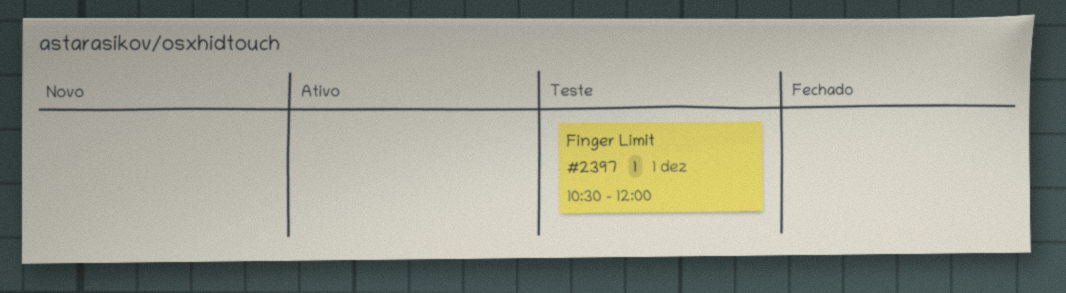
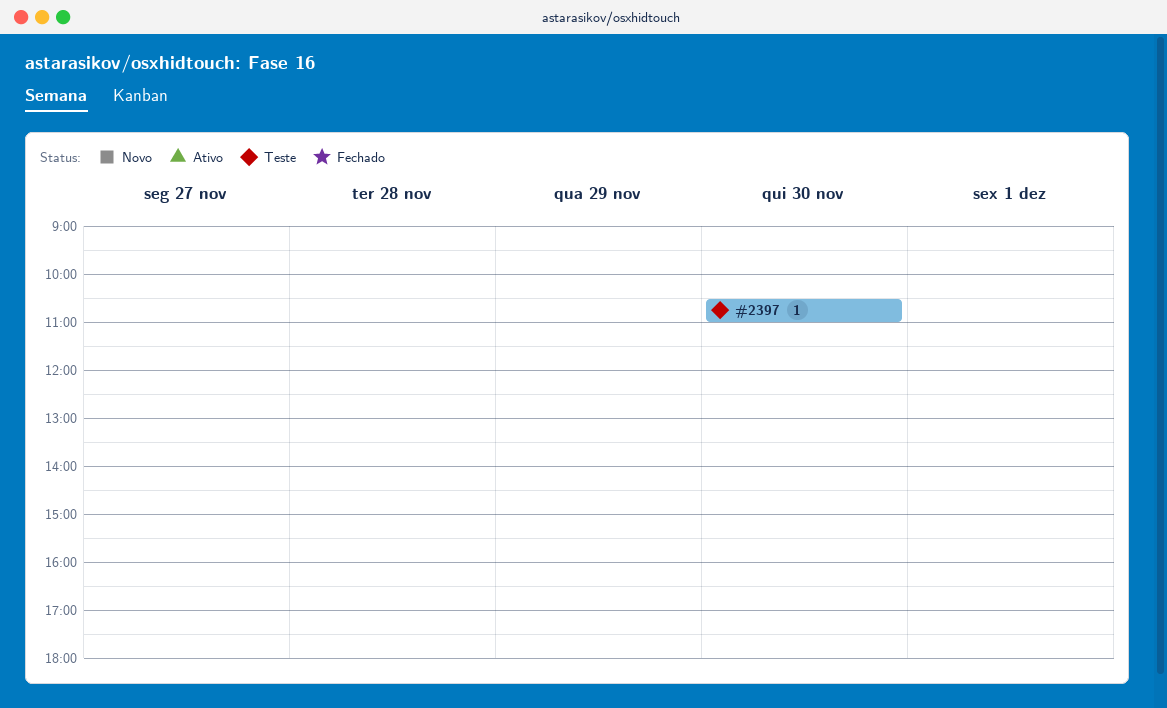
#2397, day: Dec 1 -> Nov 30
#2397, ends: 12:00 -> 11:00

